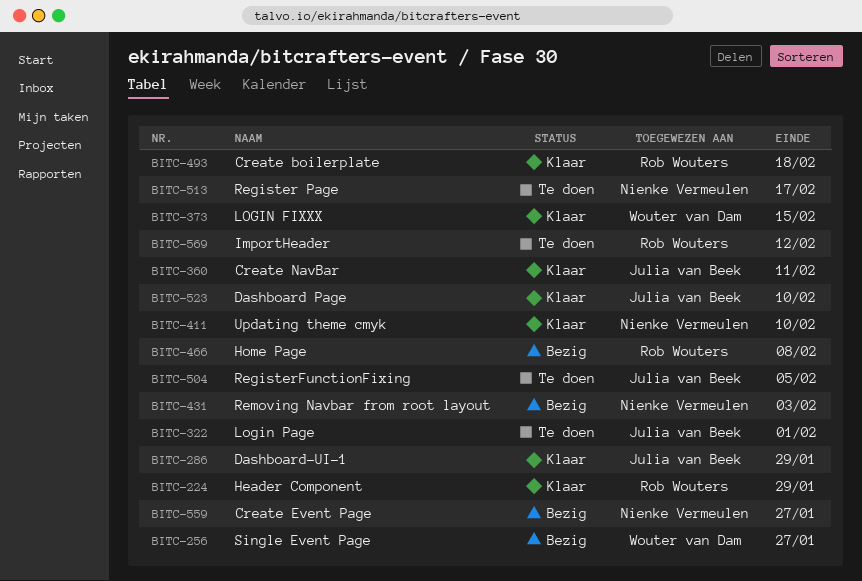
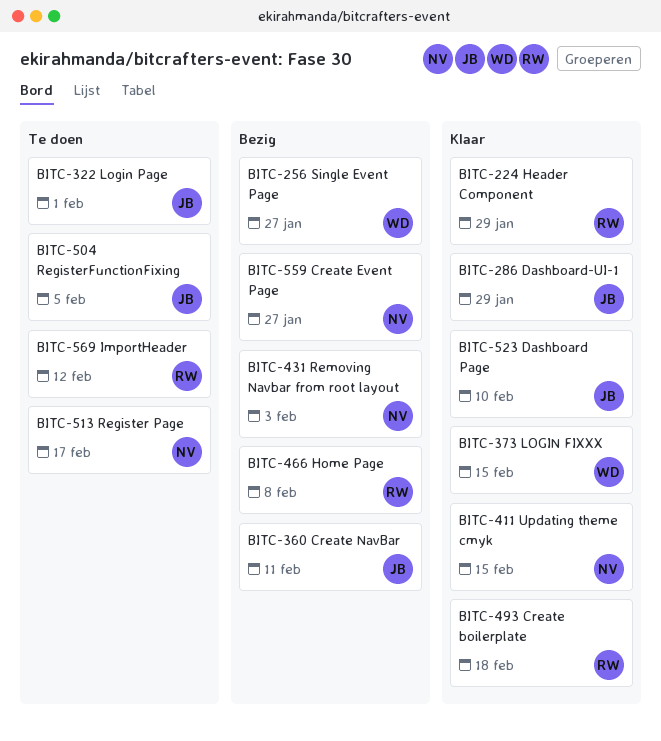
BITC-360, status: Klaar -> Bezig
BITC-411, due: Feb 10 -> Feb 15

